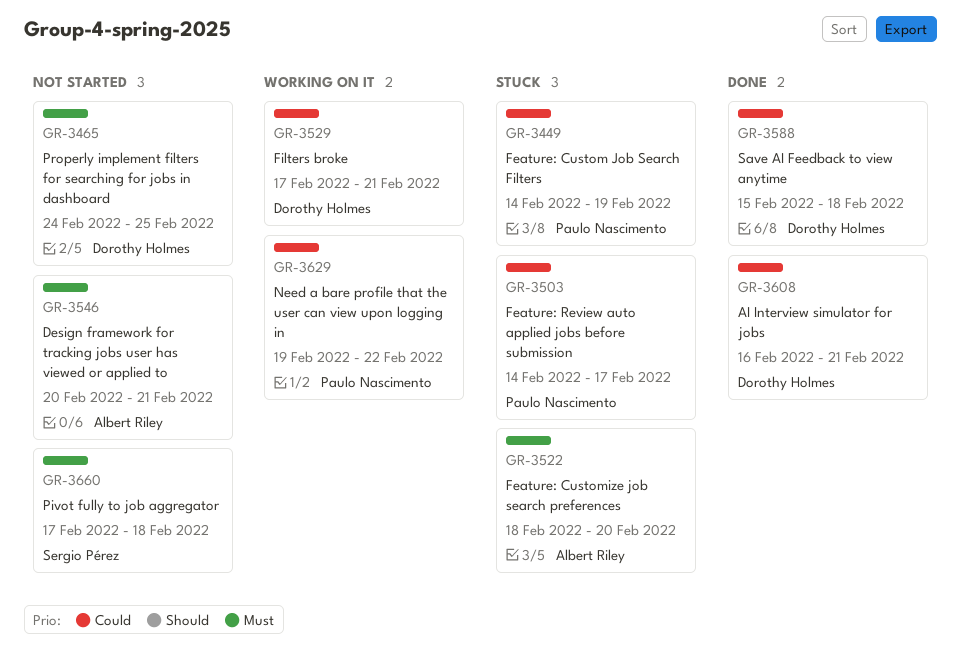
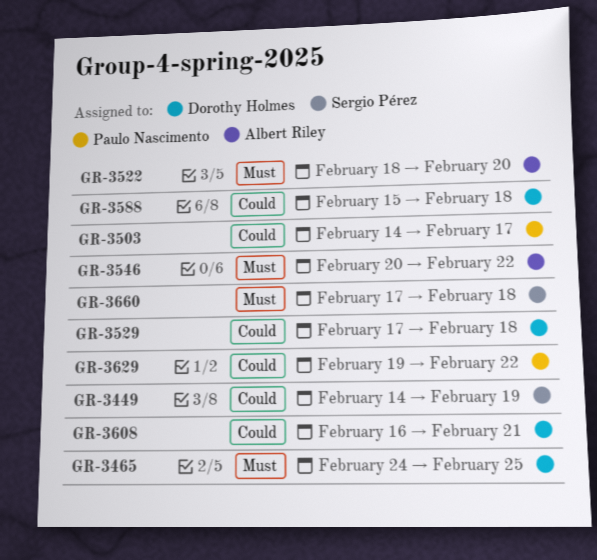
GR-3449, owner: Paulo Nascimento -> Sergio Pérez
GR-3529, due: Feb 21 -> Feb 18
GR-3546, due: Feb 21 -> Feb 22

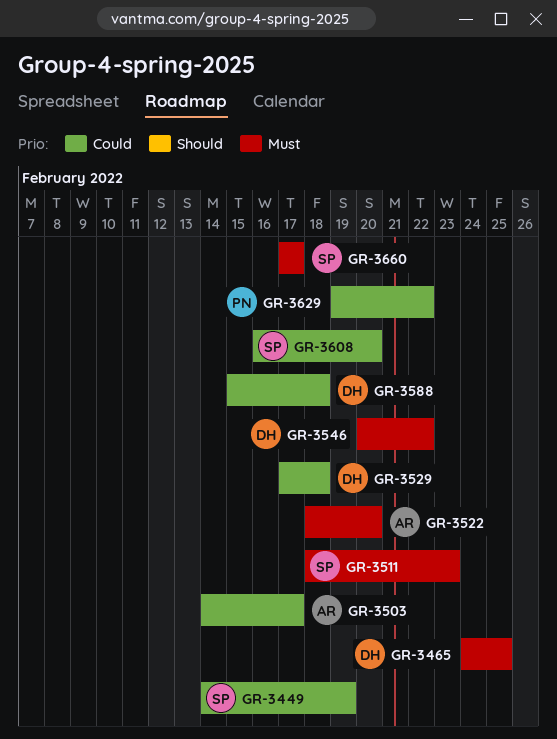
GR-3503, owner: Paulo Nascimento -> Albert Riley
GR-3511: none -> present
GR-3546, owner: Albert Riley -> Dorothy Holmes
GR-3608, owner: Dorothy Holmes -> Sergio Pérez
GR-3608, due: Feb 21 -> Feb 20
GR-3660, due: Feb 18 -> Feb 17

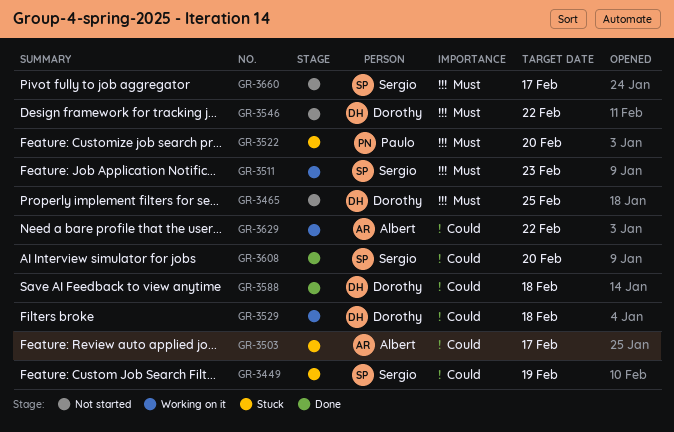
GR-3522, owner: Albert -> Paulo
GR-3629, owner: Paulo -> Albert

